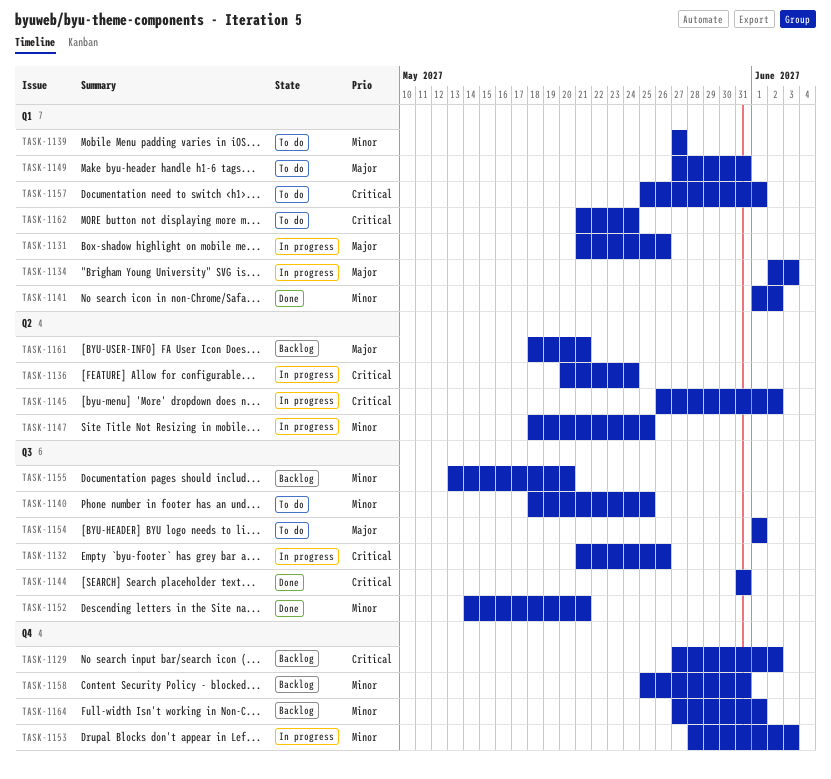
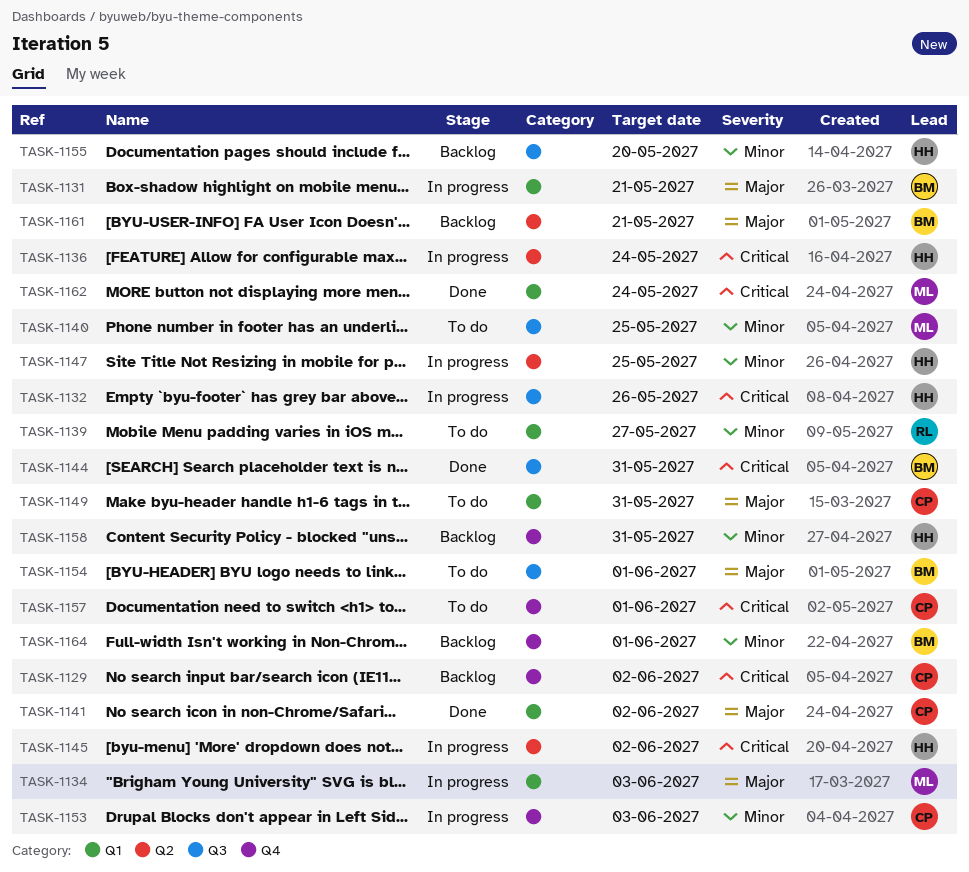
TASK-1131, due: May 26 -> May 21
TASK-1141, priority: Minor -> Major
TASK-1152: present -> none
TASK-1157, label: Q1 -> Q4
TASK-1162, status: To do -> Done

